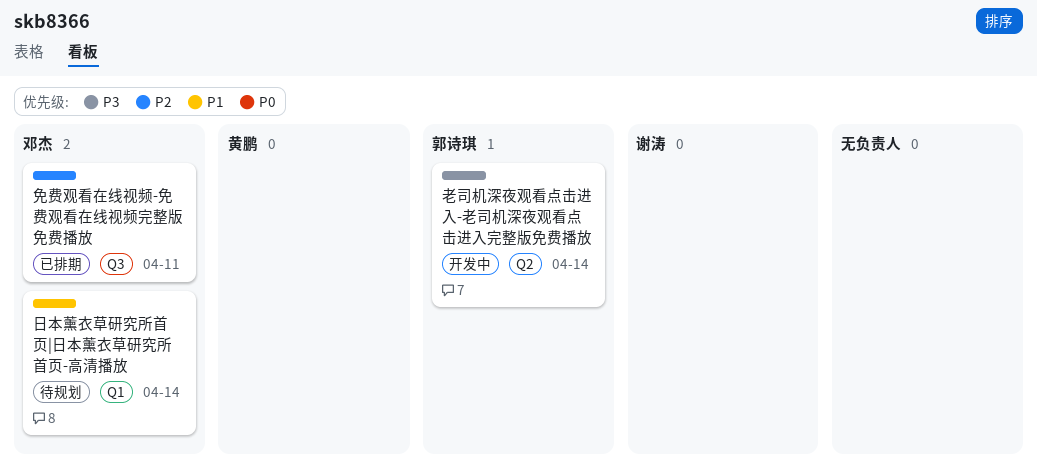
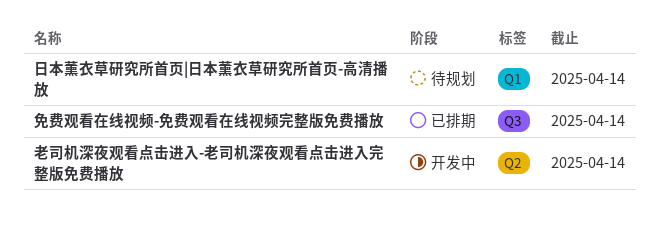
免费观看在线视频-免费观看在线视频完整版免费播放, due: Apr 11 -> Apr 14

